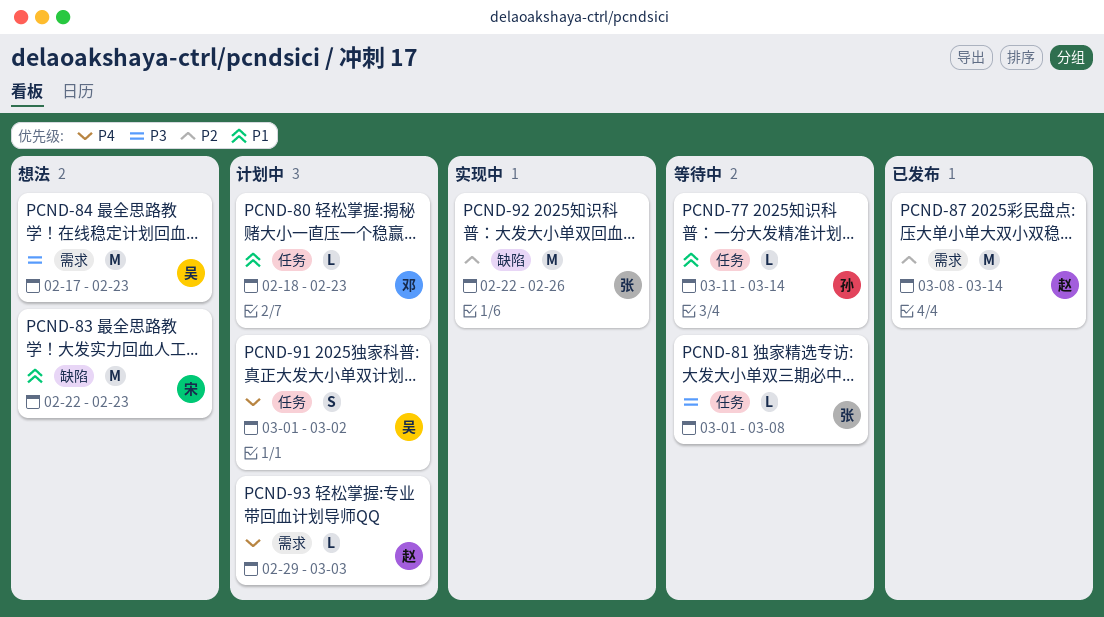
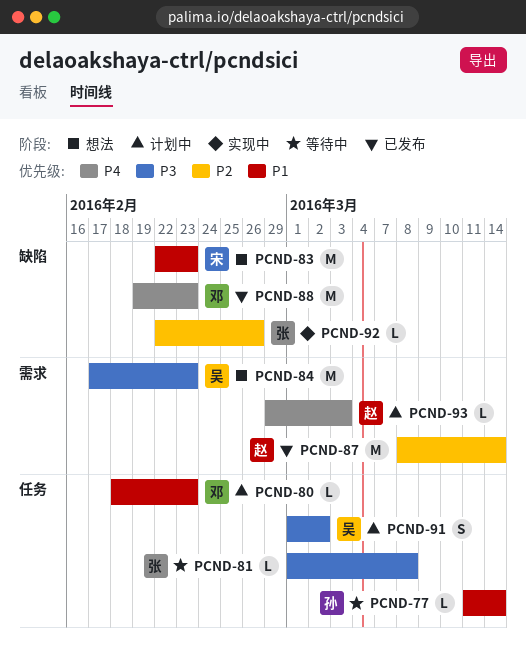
PCND-88: none -> present
PCND-91, priority: P4 -> P3
PCND-92, estimate: M -> L

